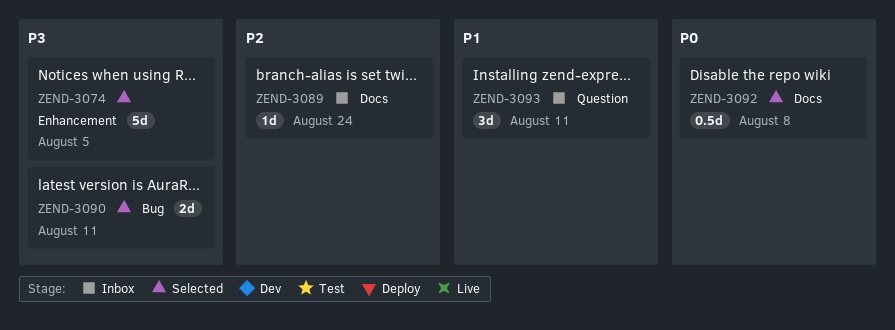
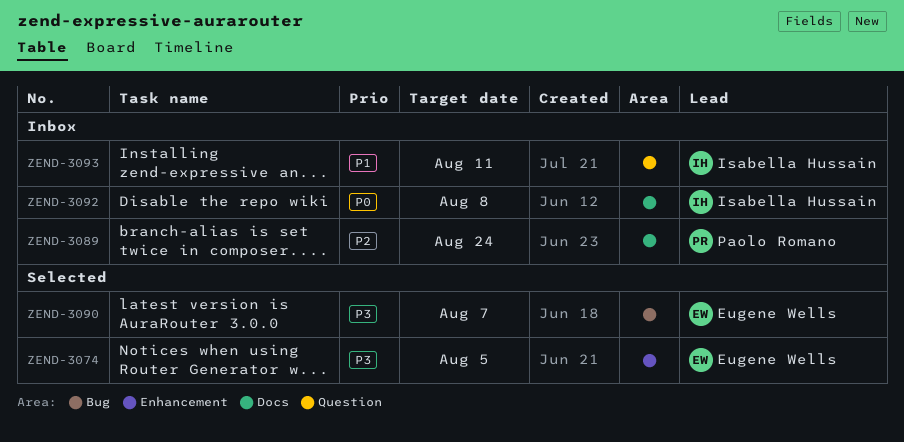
ZEND-3090, due: Aug 11 -> Aug 7
ZEND-3092, status: Selected -> Inbox

